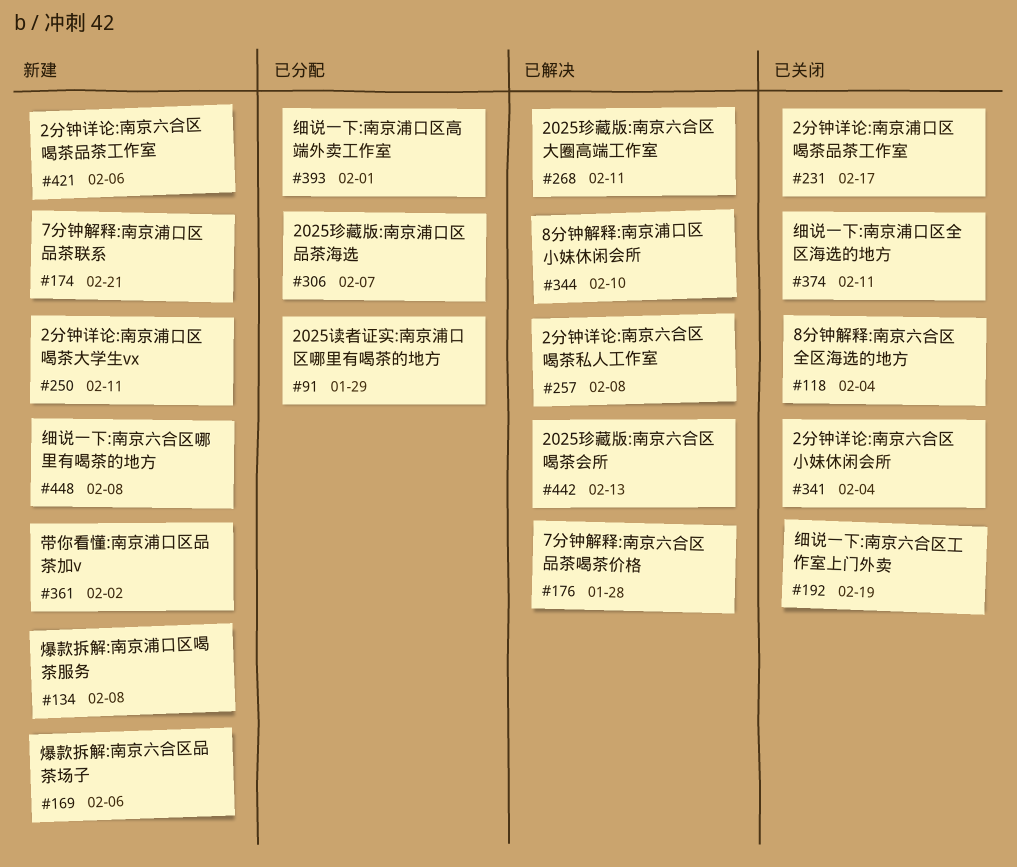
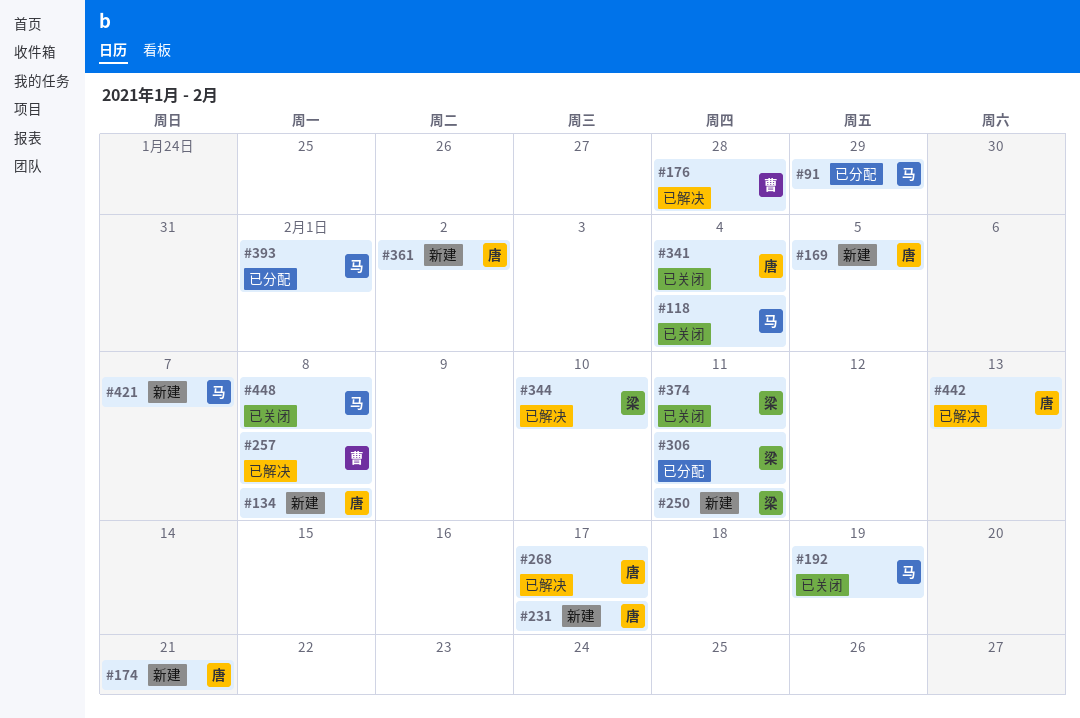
#169, due: Feb 6 -> Feb 5
#231, status: 已关闭 -> 新建
#268, due: Feb 11 -> Feb 17
#306, due: Feb 7 -> Feb 11
#421, due: Feb 6 -> Feb 7
#448, status: 新建 -> 已关闭

